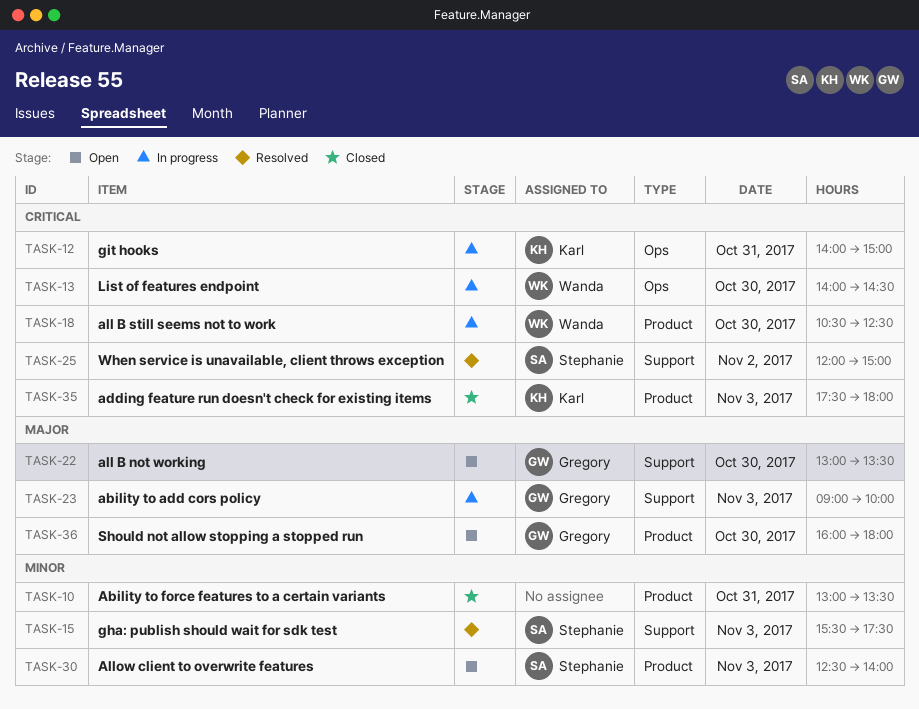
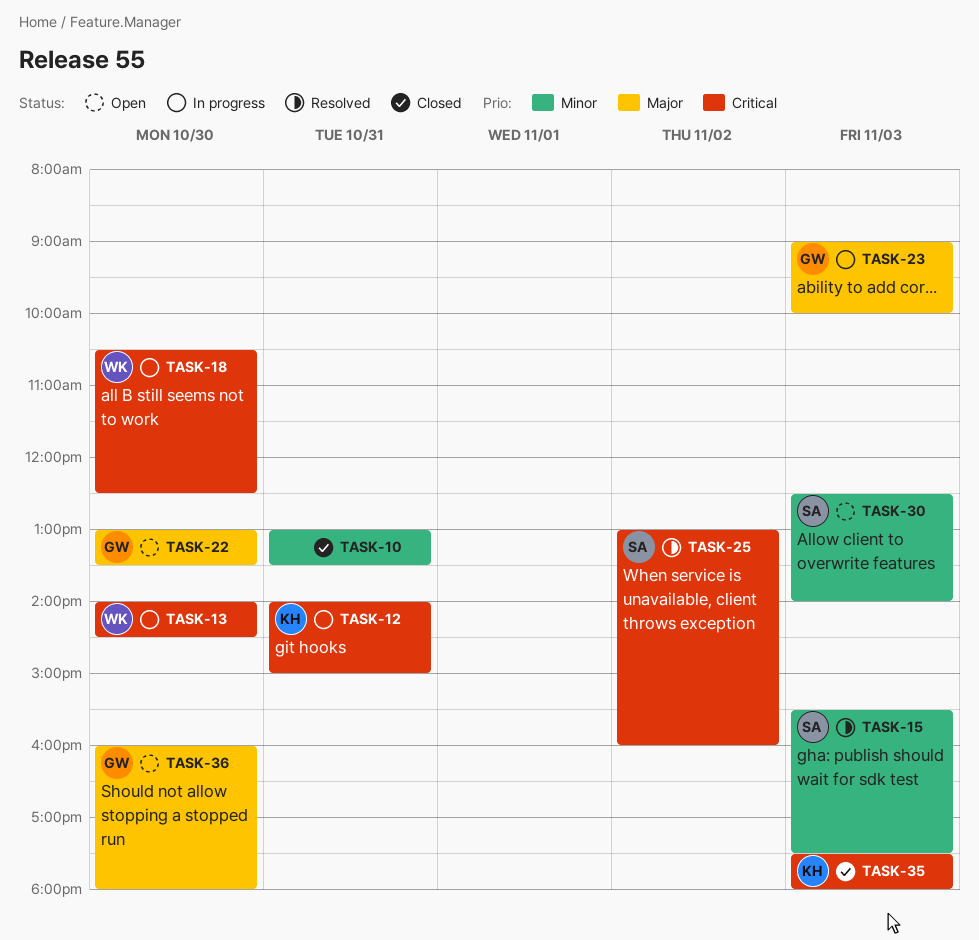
TASK-25, begins: 12:00 -> 13:00
TASK-25, ends: 15:00 -> 16:00

